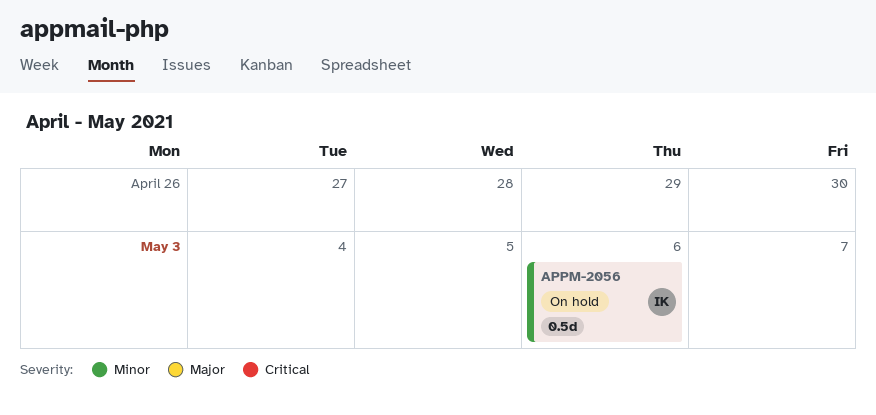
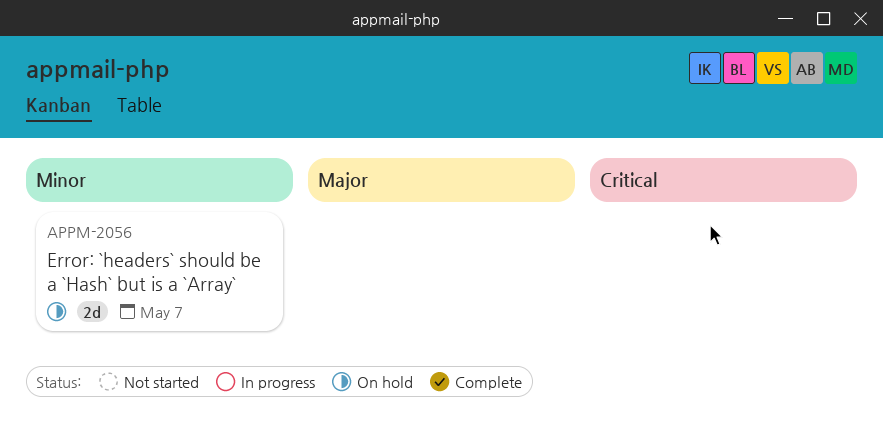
APPM-2056, estimate: 0.5d -> 2d
APPM-2056, due: May 6 -> May 7

